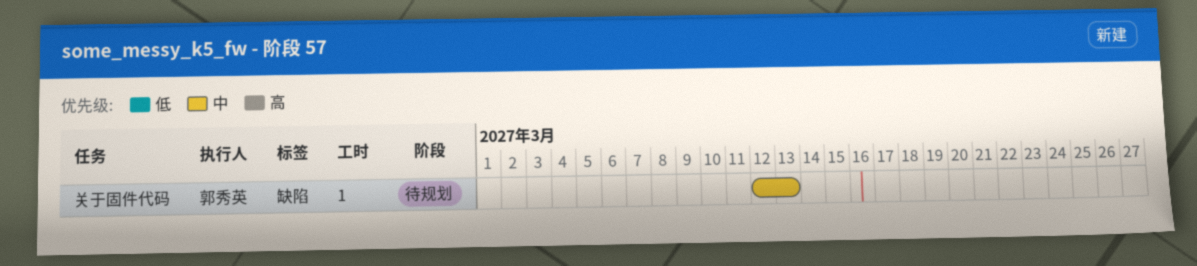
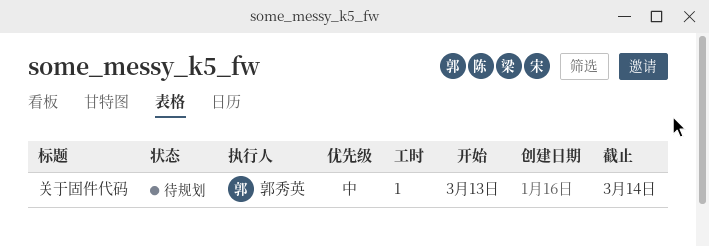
关于固件代码, start: Mar 12 -> Mar 13
关于固件代码, due: Mar 13 -> Mar 14

